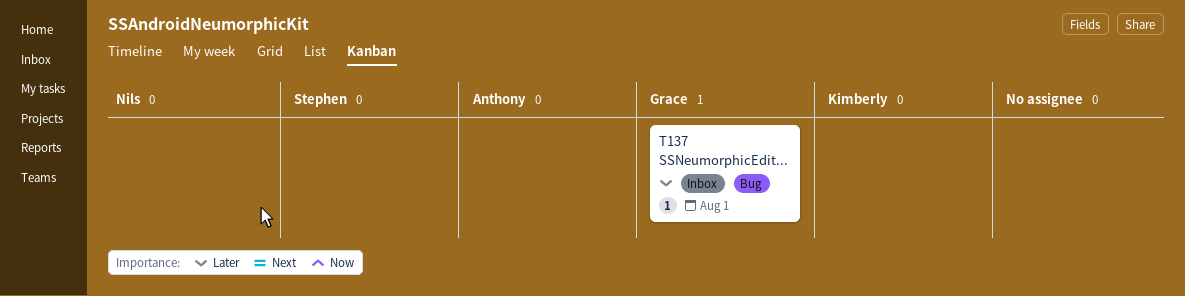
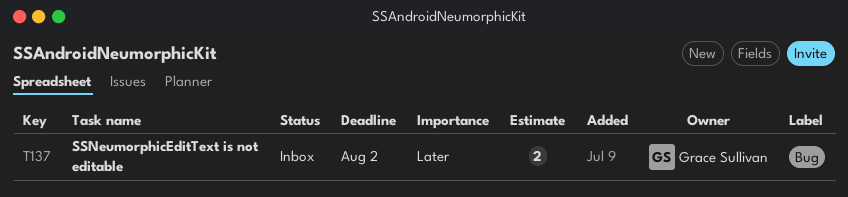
T137, estimate: 1 -> 2
T137, due: Aug 1 -> Aug 2

